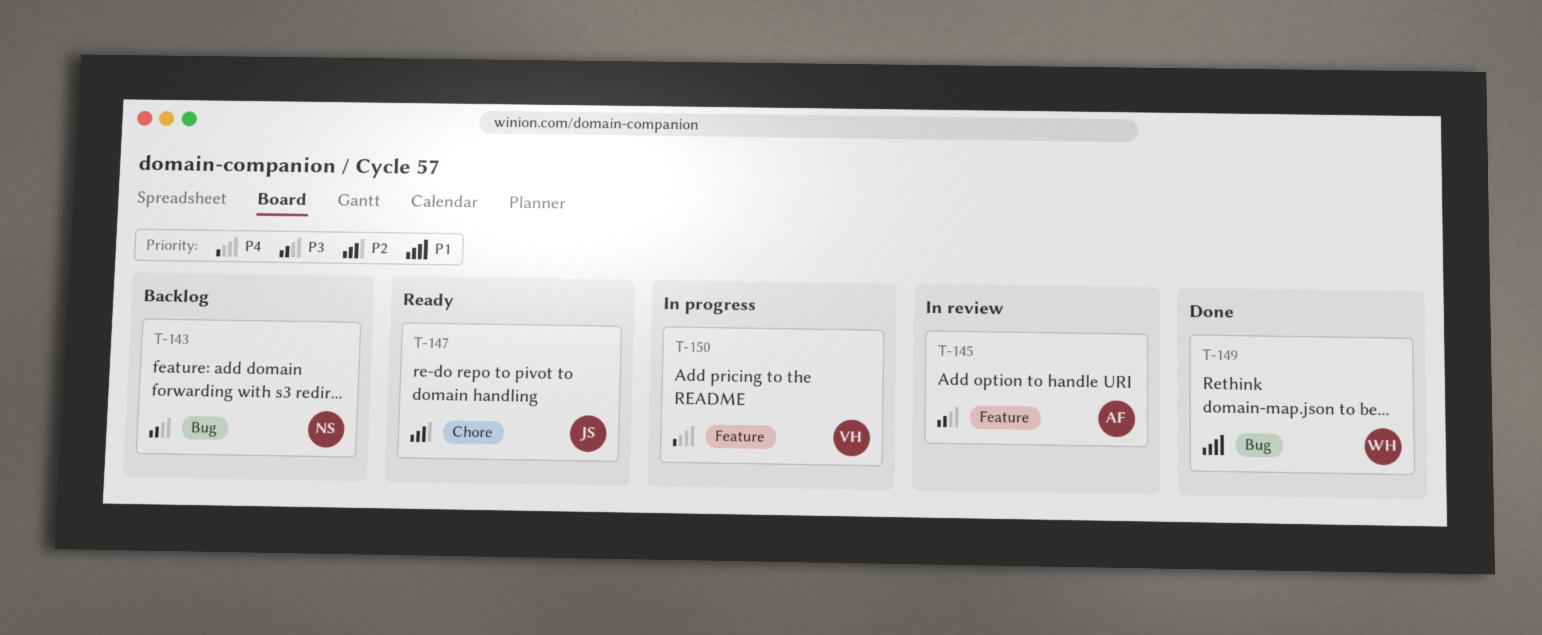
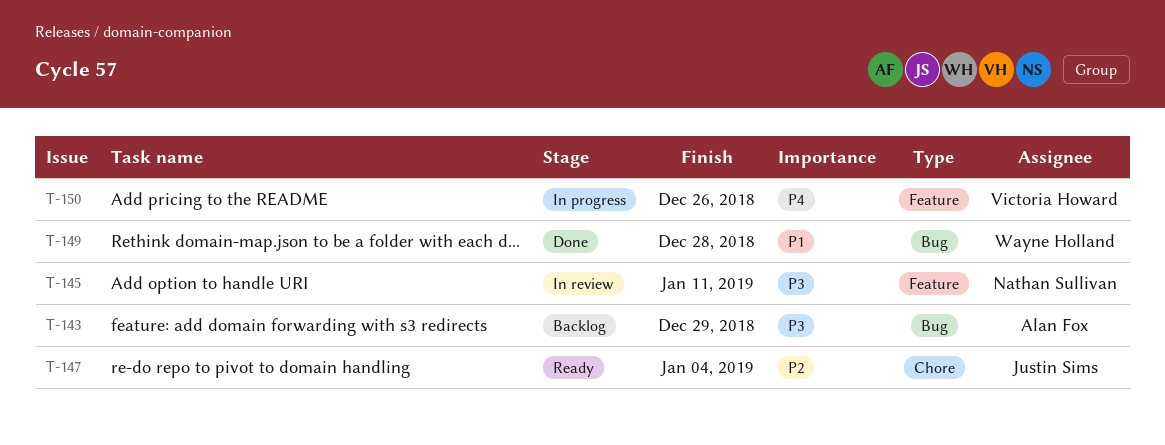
T-143, owner: Nathan Sullivan -> Alan Fox
T-145, owner: Alan Fox -> Nathan Sullivan

